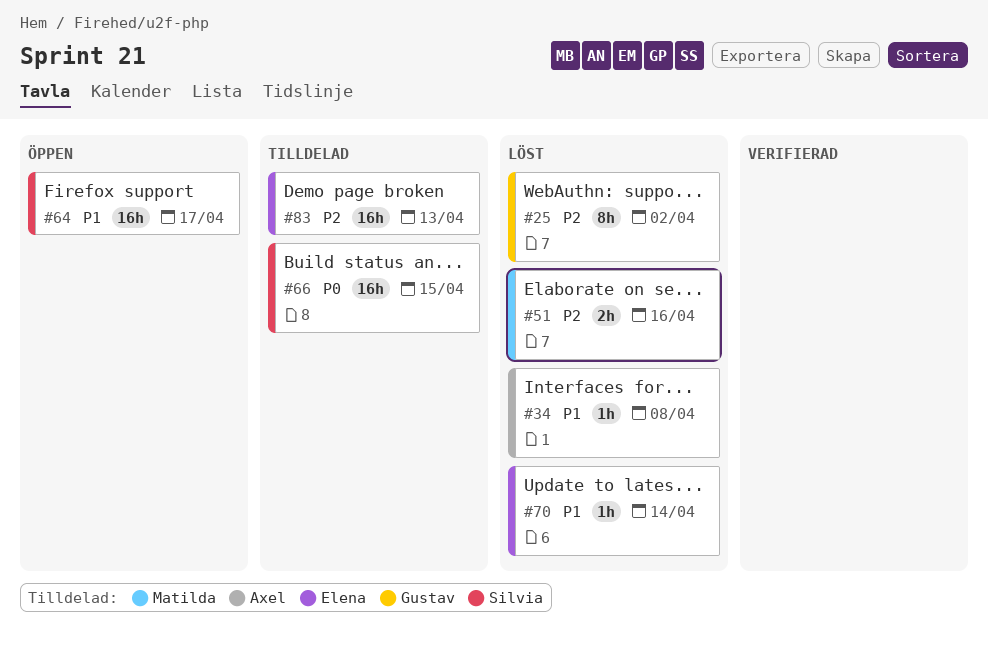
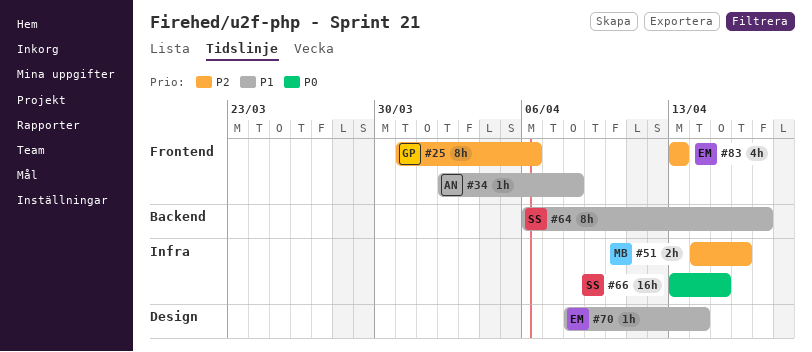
#25, due: Apr 2 -> Apr 6
#64, estimate: 16h -> 8h
#83, estimate: 16h -> 4h

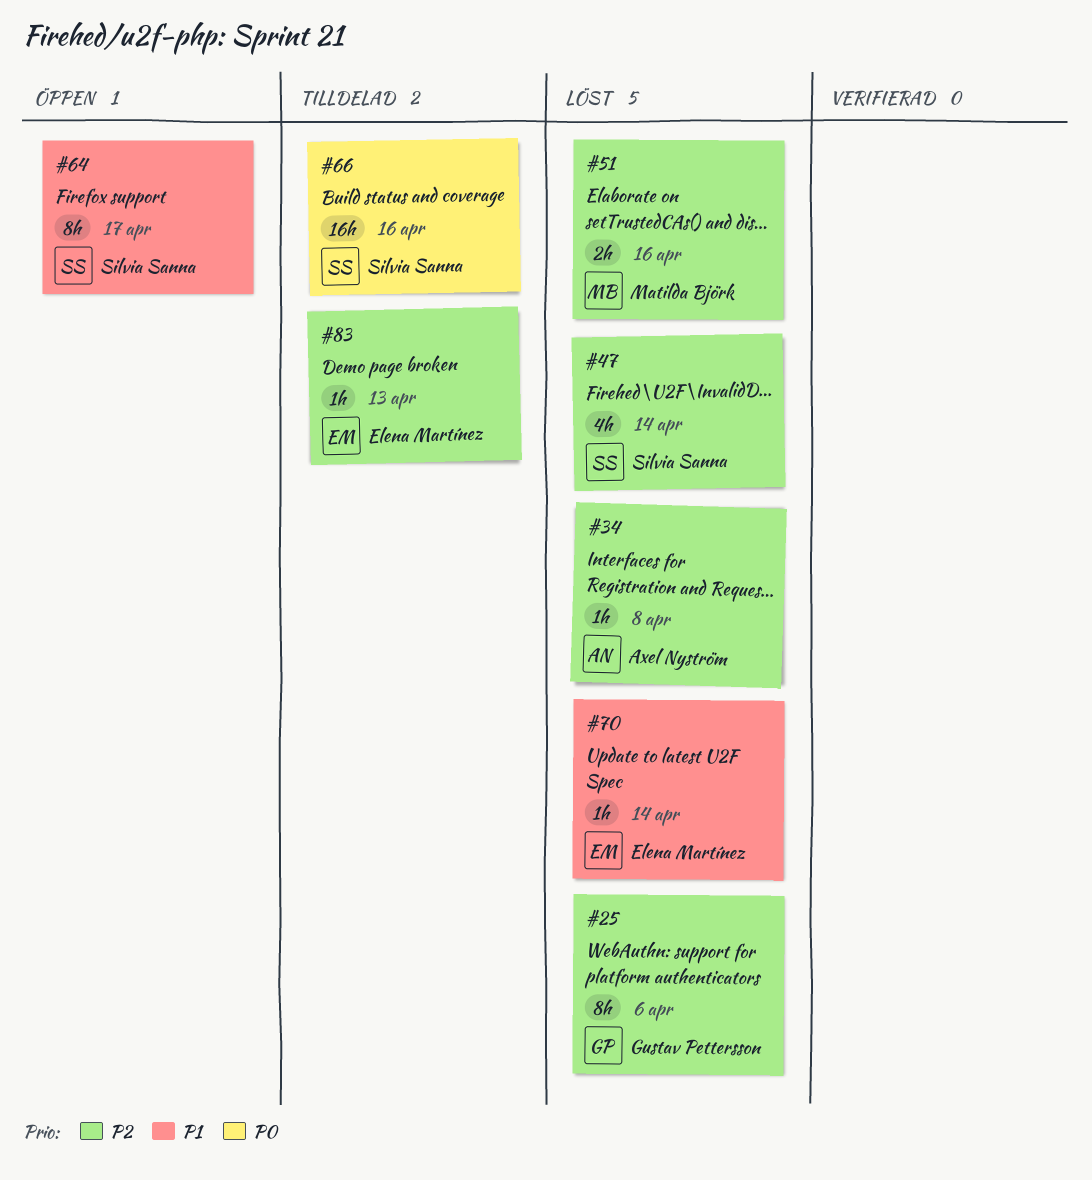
#34, priority: P1 -> P2
#47: none -> present
#66, due: Apr 15 -> Apr 16
#83, estimate: 4h -> 1h

